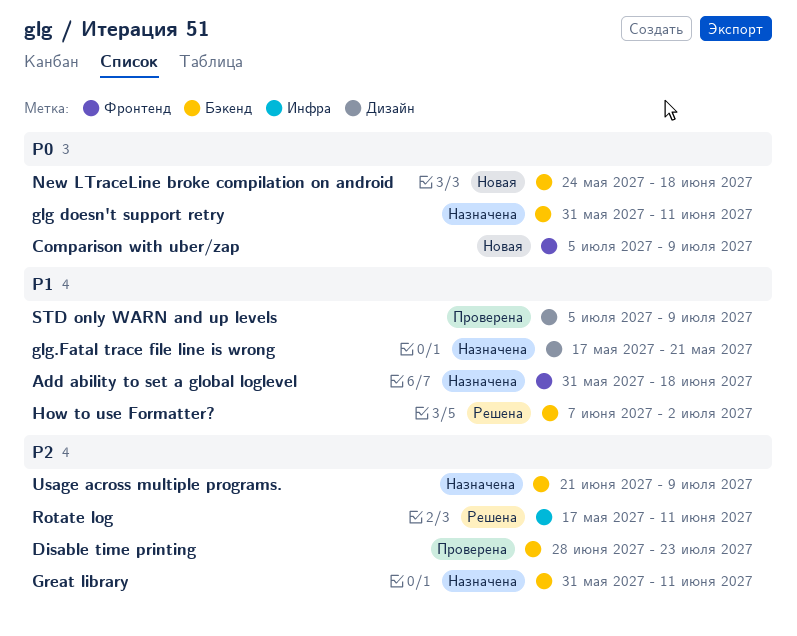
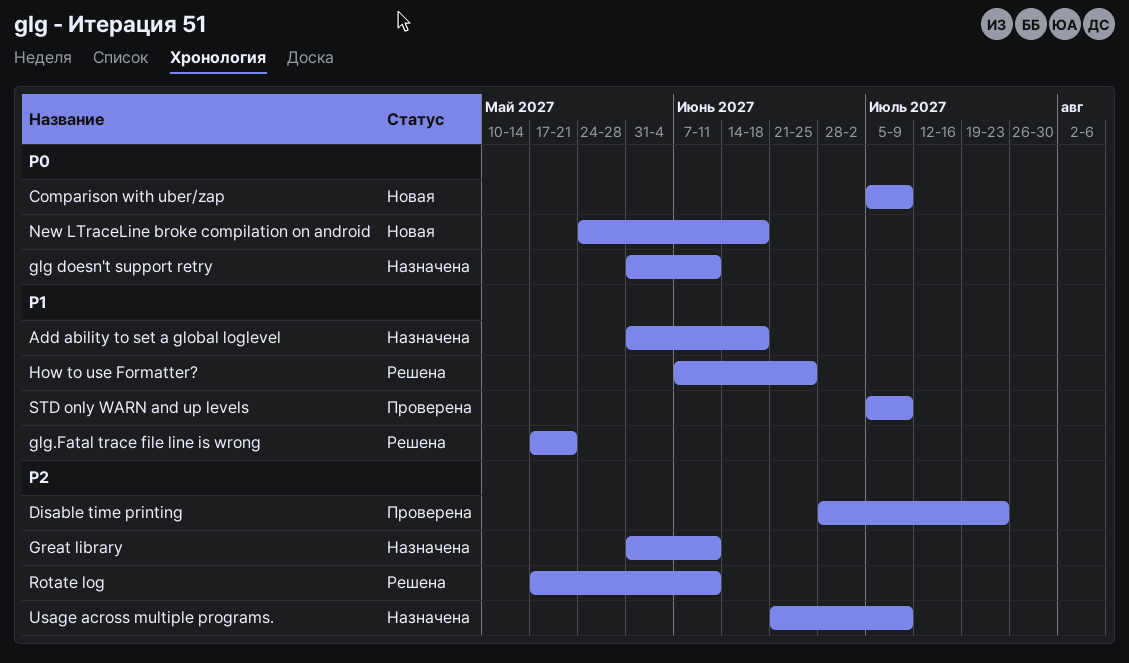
glg.Fatal trace file line is wrong, status: Назначена -> Решена
How to use Formatter?, due: Jul 2 -> Jun 25

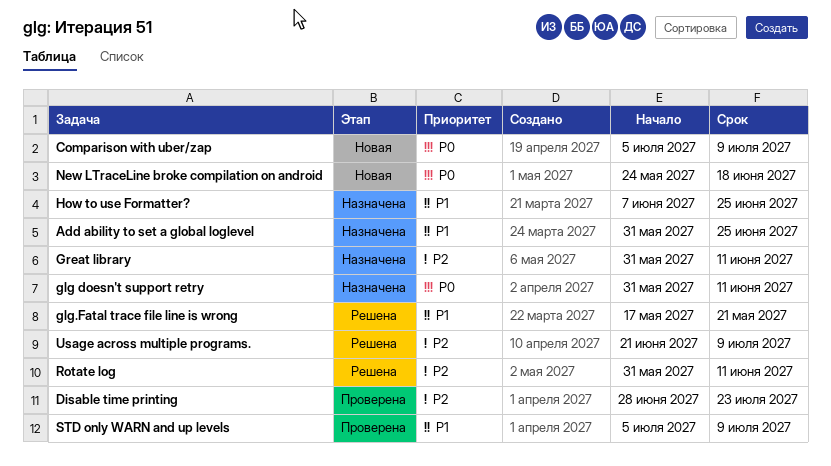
Add ability to set a global loglevel, due: Jun 18 -> Jun 25
How to use Formatter?, status: Решена -> Назначена
Rotate log, start: May 17 -> May 31
Usage across multiple programs., status: Назначена -> Решена

